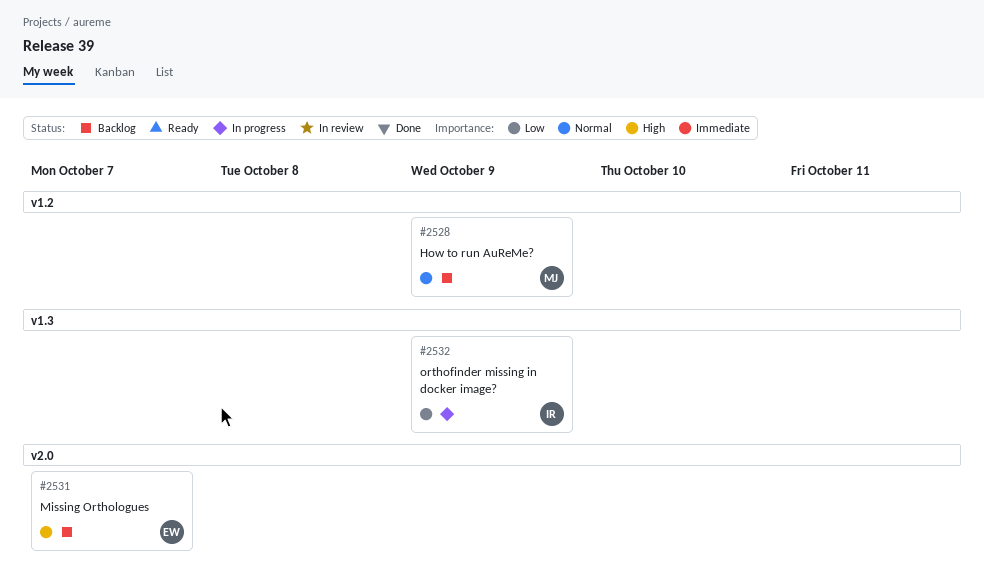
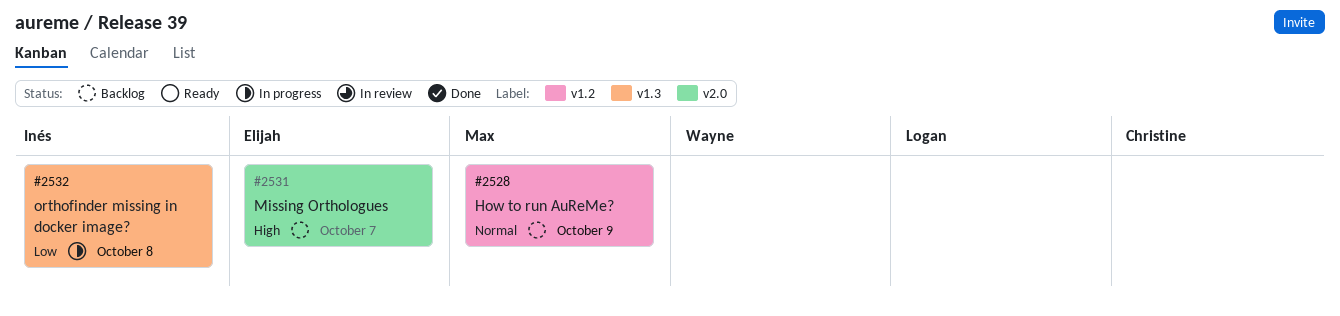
#2532, due: Oct 9 -> Oct 8

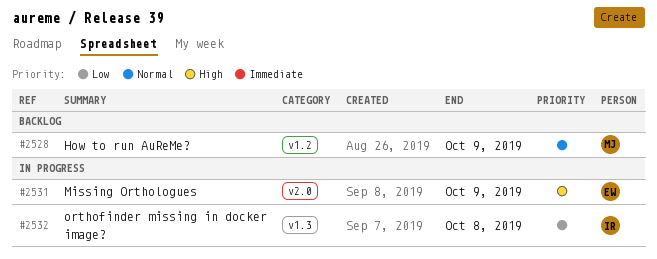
#2531, status: Backlog -> In progress
#2531, due: Oct 7 -> Oct 9

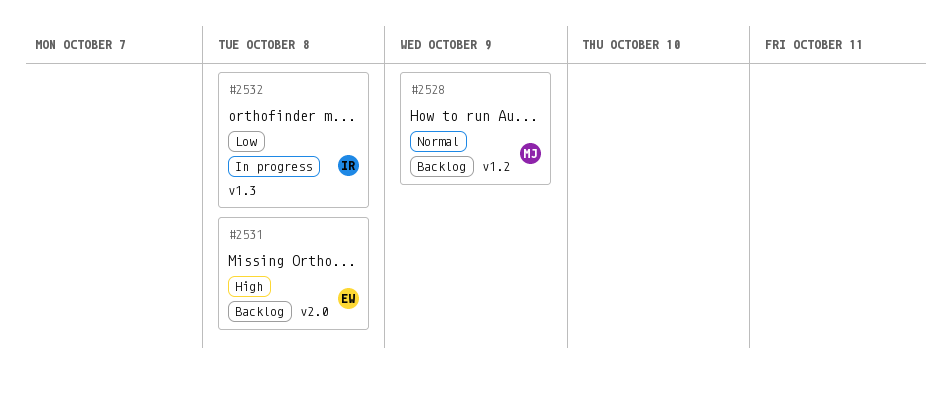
#2531, status: In progress -> Backlog
#2531, due: Oct 9 -> Oct 8

